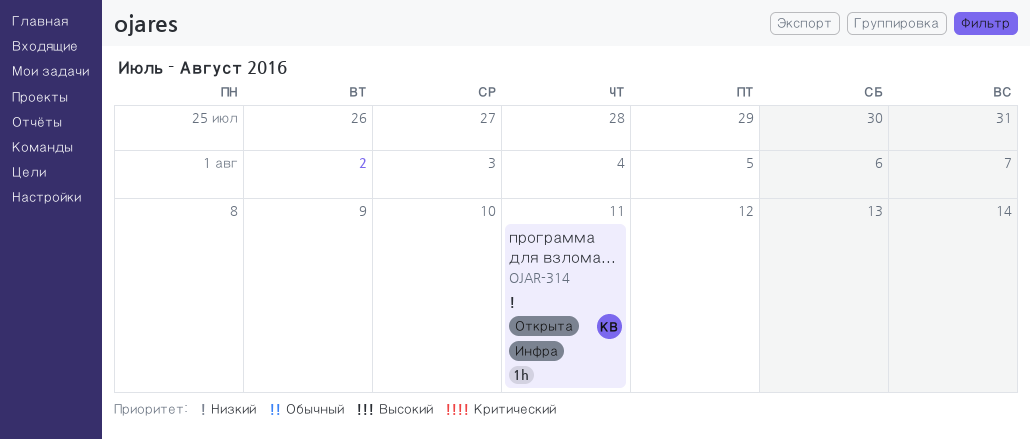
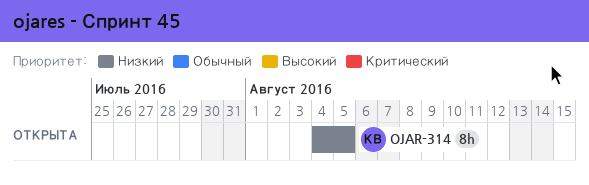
OJAR-314, estimate: 1h -> 8h
OJAR-314, due: Aug 11 -> Aug 5

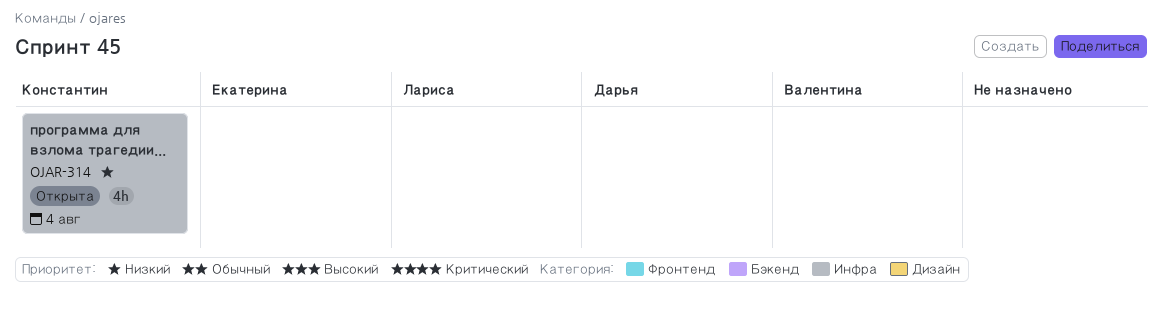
OJAR-314, estimate: 8h -> 4h
OJAR-314, due: Aug 5 -> Aug 4

